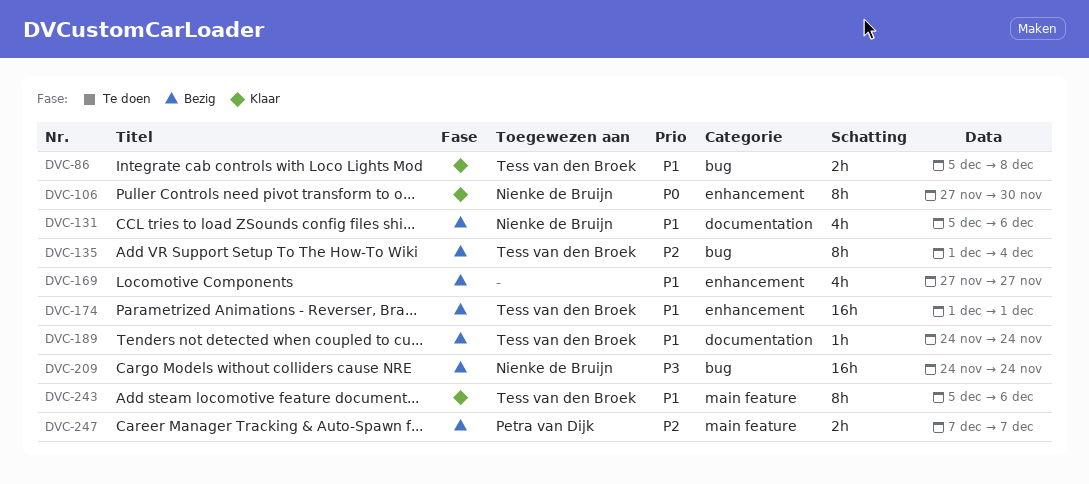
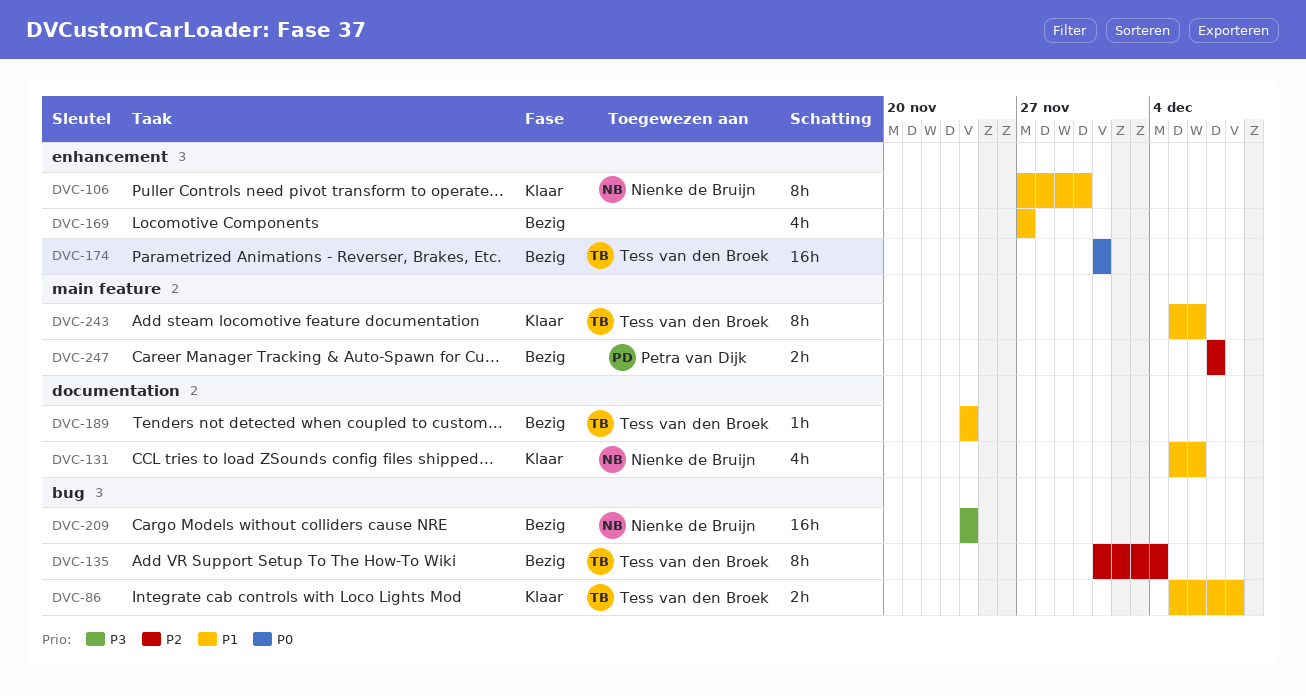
DVC-106, priority: P0 -> P1
DVC-131, status: Bezig -> Klaar
DVC-174, priority: P1 -> P0

